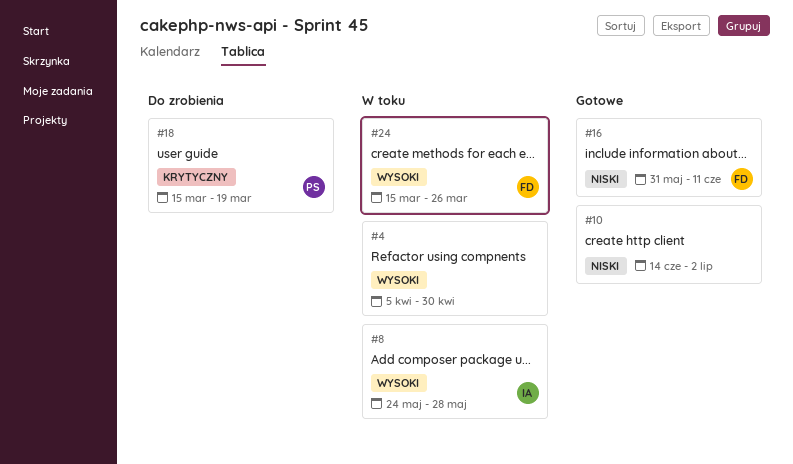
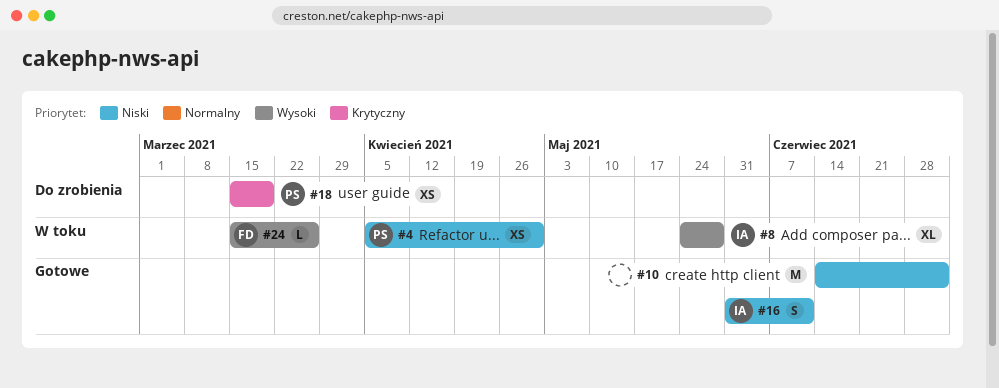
#4, owner: none -> PS
#4, priority: Wysoki -> Niski
#16, owner: FD -> IA

